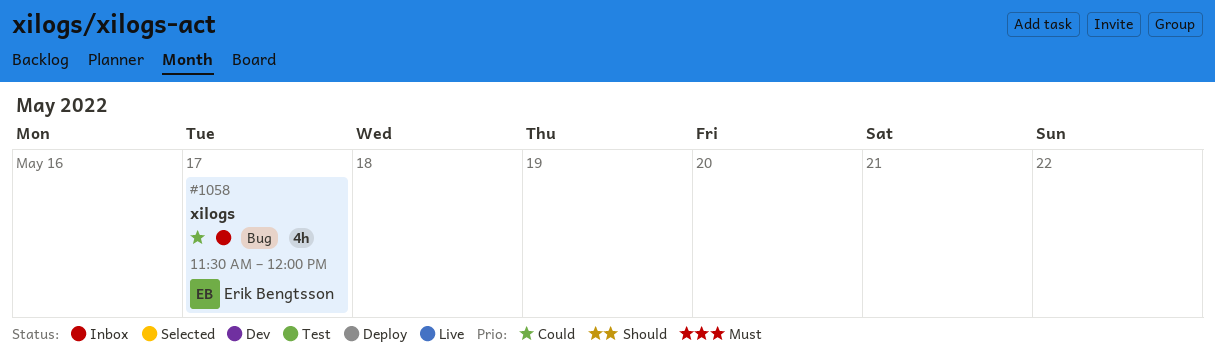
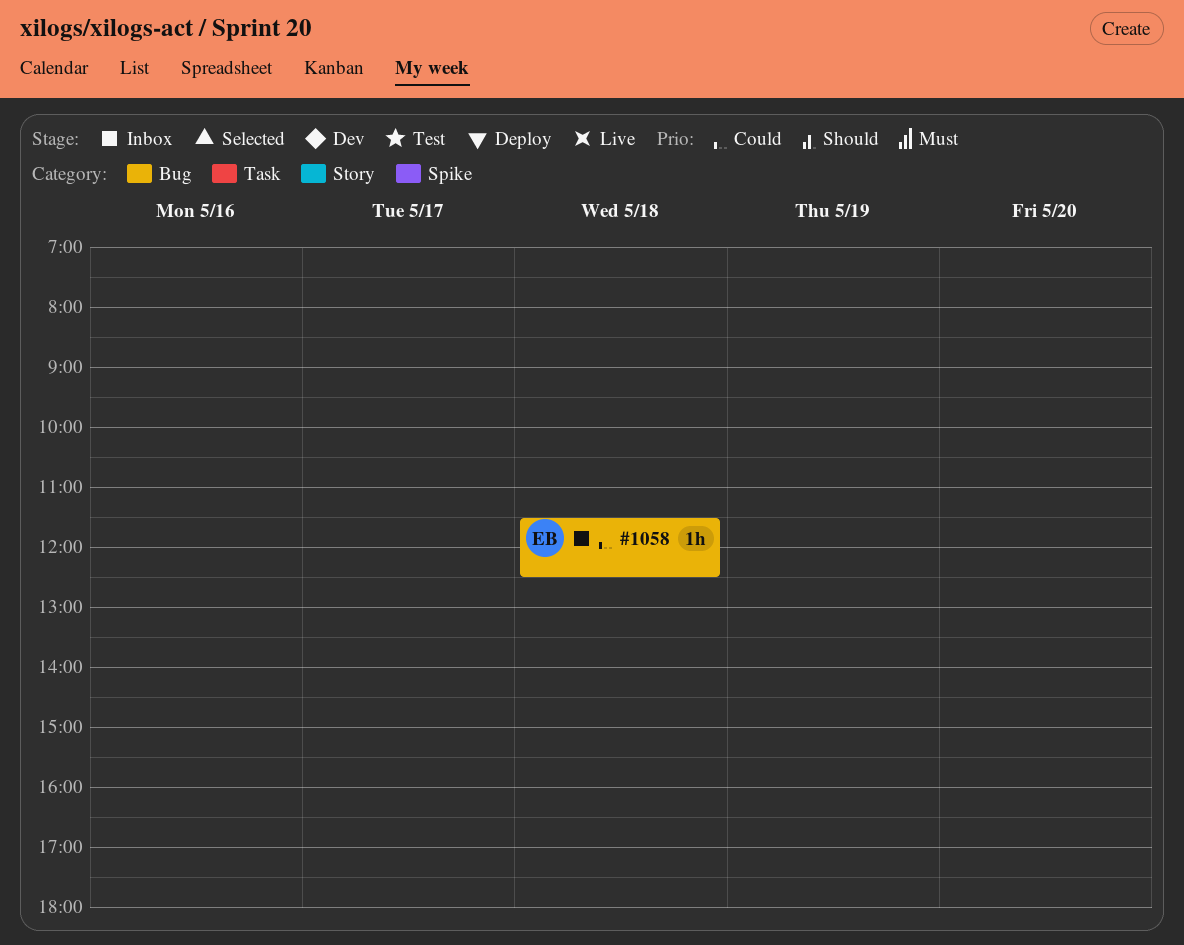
#1058, estimate: 4h -> 1h
#1058, day: May 17 -> May 18
#1058, ends: 12:00 -> 12:30

